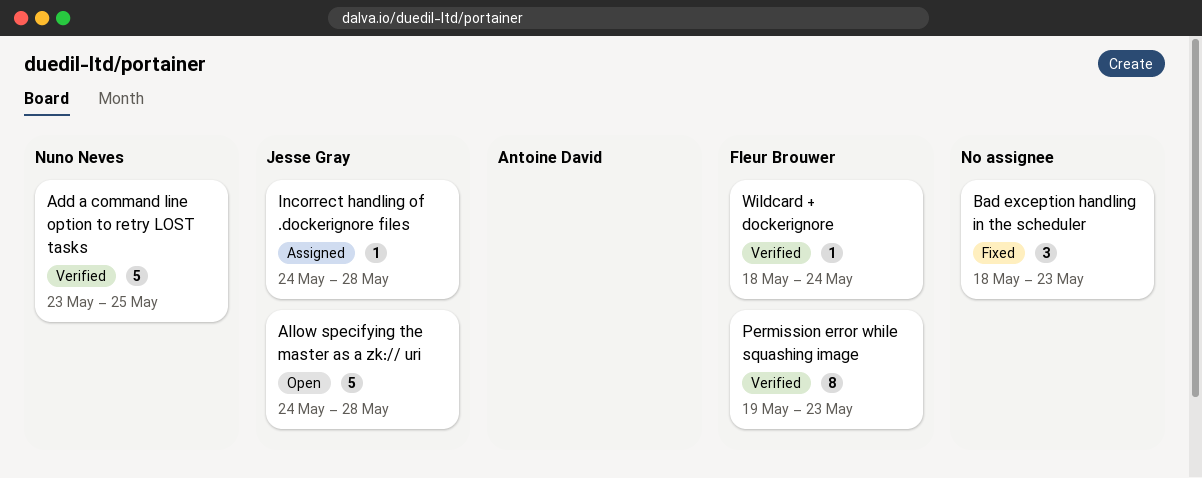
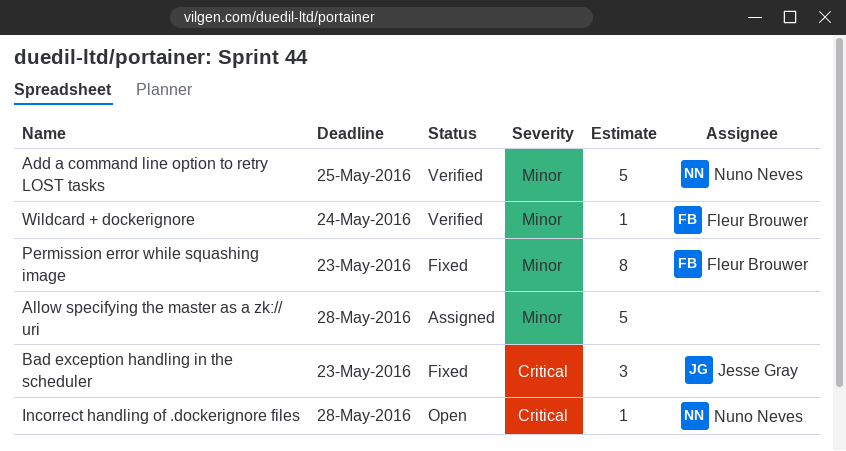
Allow specifying the master as a zk:// uri, status: Open -> Assigned
Allow specifying the master as a zk:// uri, owner: Jesse Gray -> none
Bad exception handling in the scheduler, owner: none -> Jesse Gray
Incorrect handling of .dockerignore files, status: Assigned -> Open
Incorrect handling of .dockerignore files, owner: Jesse Gray -> Nuno Neves
Permission error while squashing image, status: Verified -> Fixed

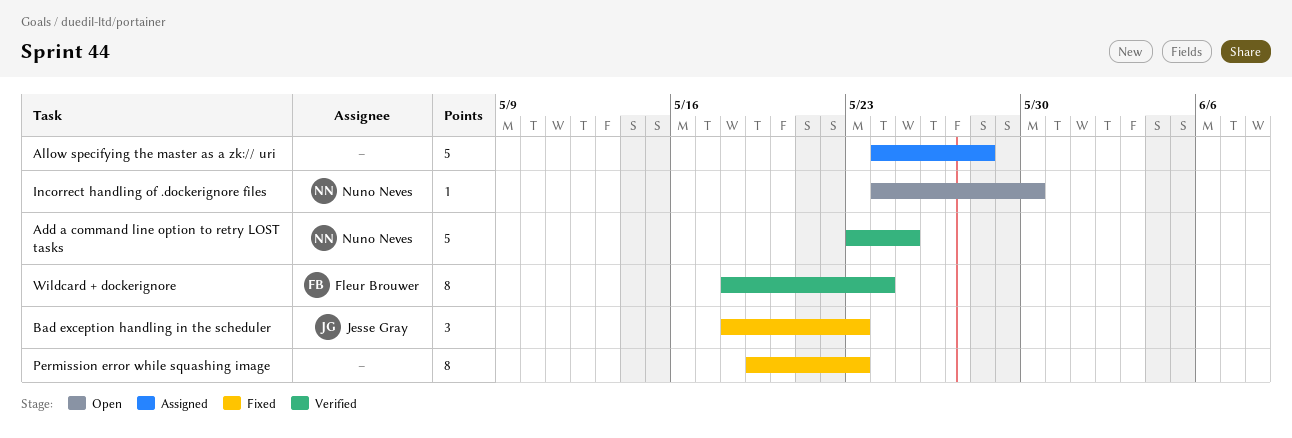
Incorrect handling of .dockerignore files, due: May 28 -> May 30
Permission error while squashing image, owner: Fleur Brouwer -> none
Wildcard + dockerignore, estimate: 1 -> 8

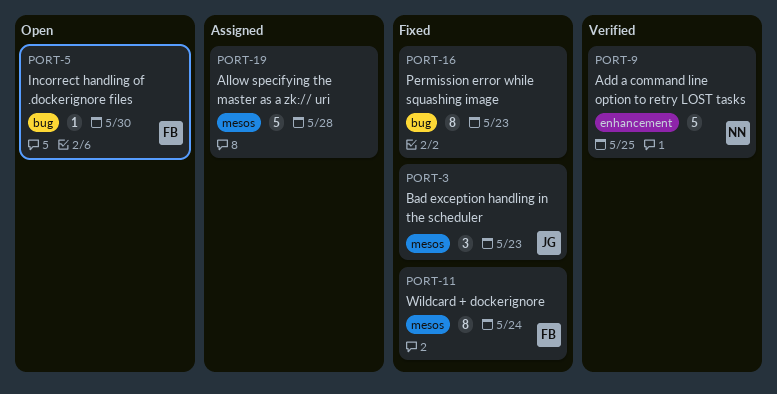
Incorrect handling of .dockerignore files, owner: Nuno Neves -> Fleur Brouwer
Wildcard + dockerignore, status: Verified -> Fixed

